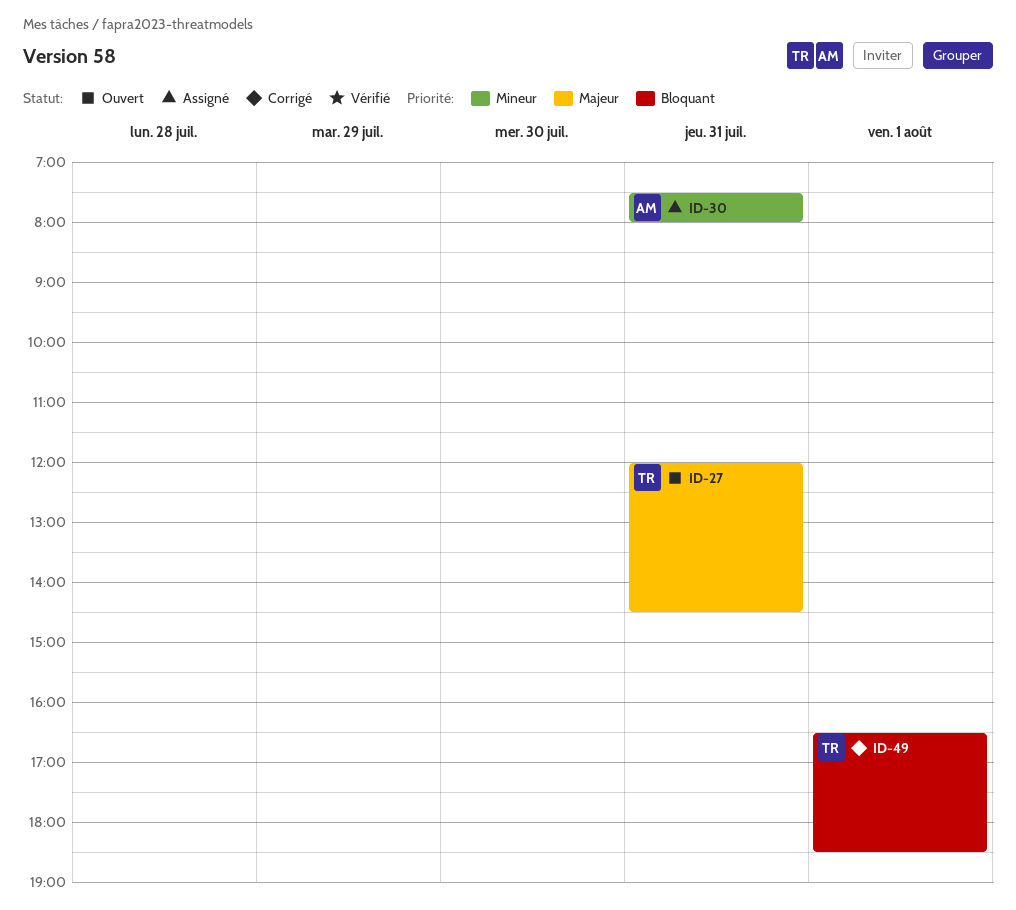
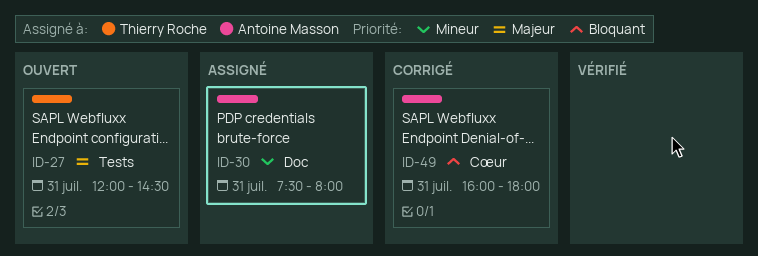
ID-49, owner: Thierry Roche -> Antoine Masson
ID-49, day: Aug 1 -> Jul 31
ID-49, begins: 16:30 -> 16:00
ID-49, ends: 18:30 -> 18:00

